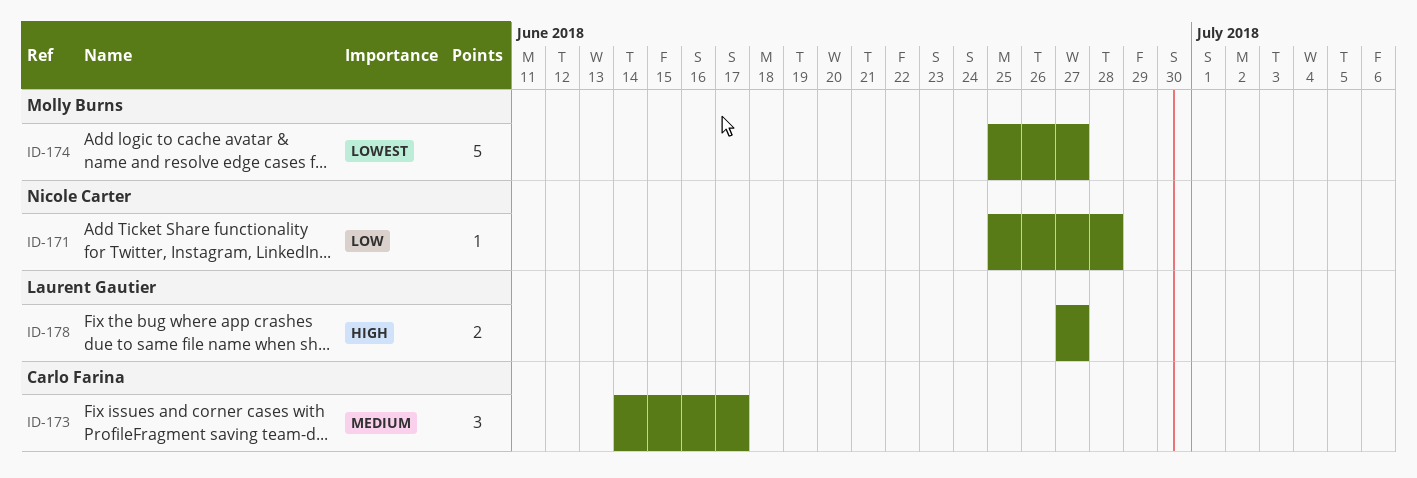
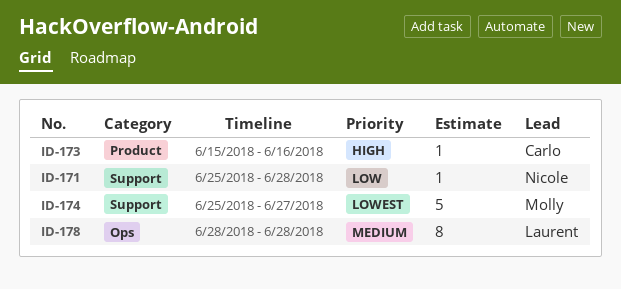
ID-173, priority: Medium -> High
ID-173, estimate: 3 -> 1
ID-173, start: Jun 14 -> Jun 15
ID-173, due: Jun 17 -> Jun 16
ID-178, priority: High -> Medium
ID-178, estimate: 2 -> 8
ID-178, start: Jun 27 -> Jun 28
ID-178, due: Jun 27 -> Jun 28

